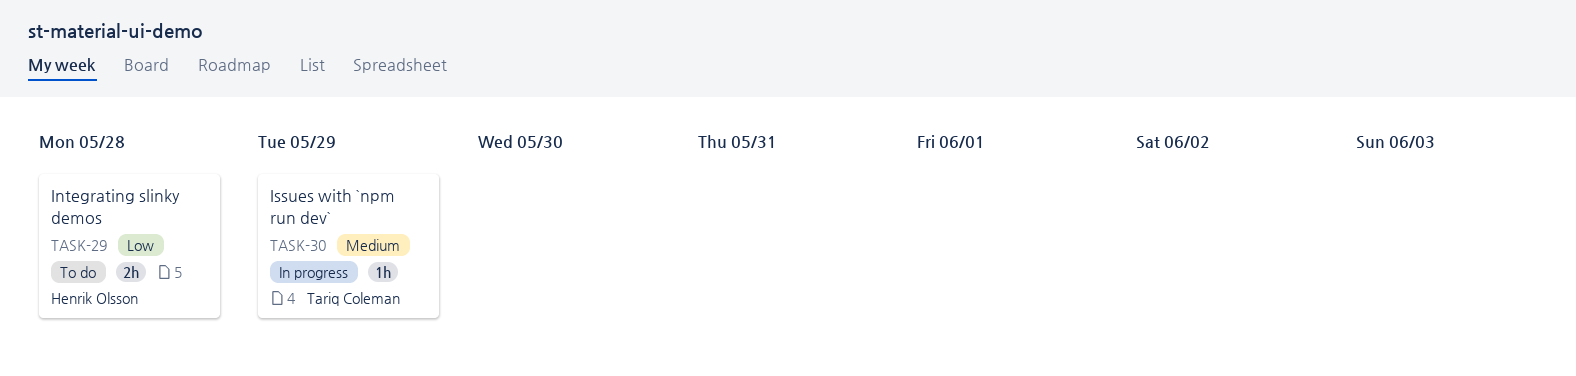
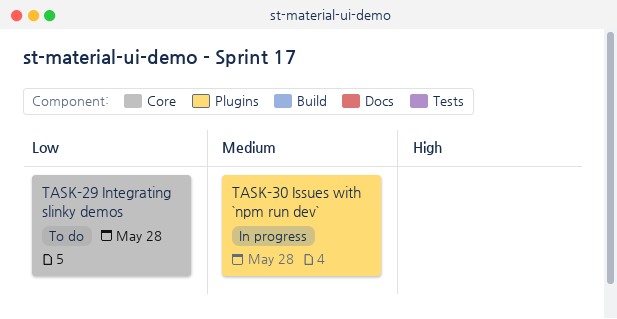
TASK-30, due: May 29 -> May 28

